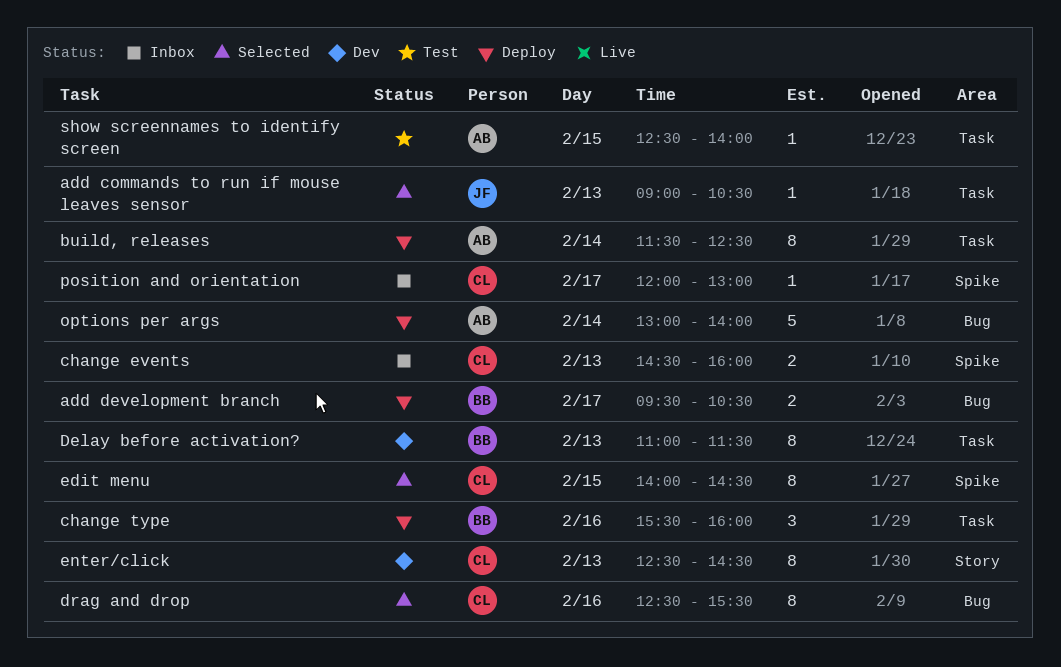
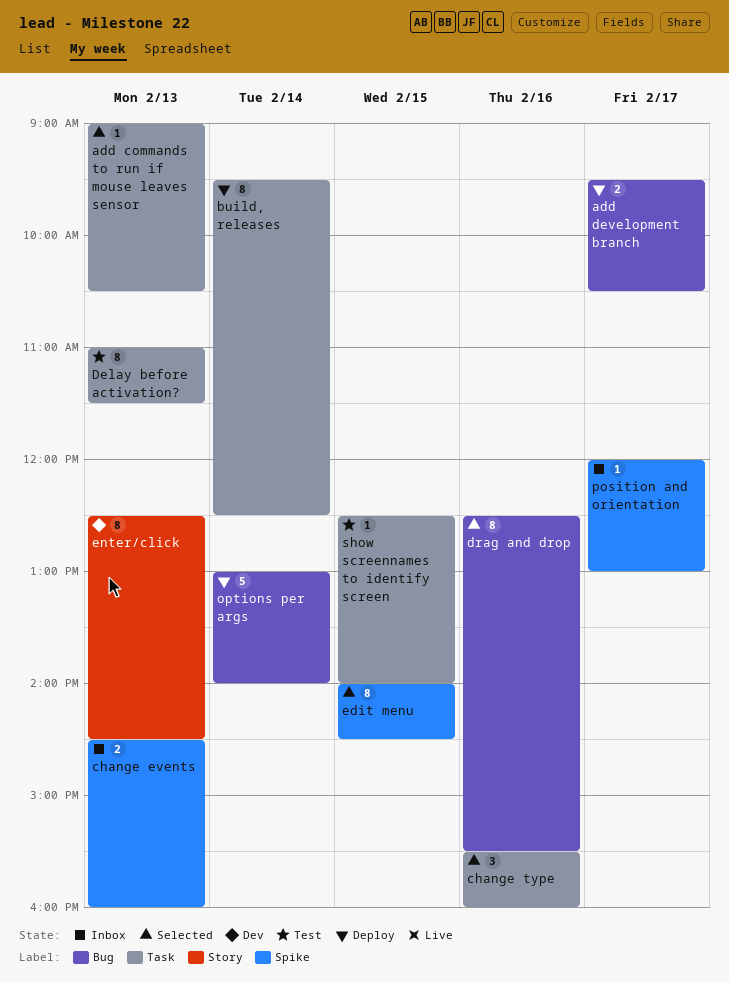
build, releases, begins: 11:30 -> 09:30
change type, status: Deploy -> Selected
Delay before activation?, status: Dev -> Test

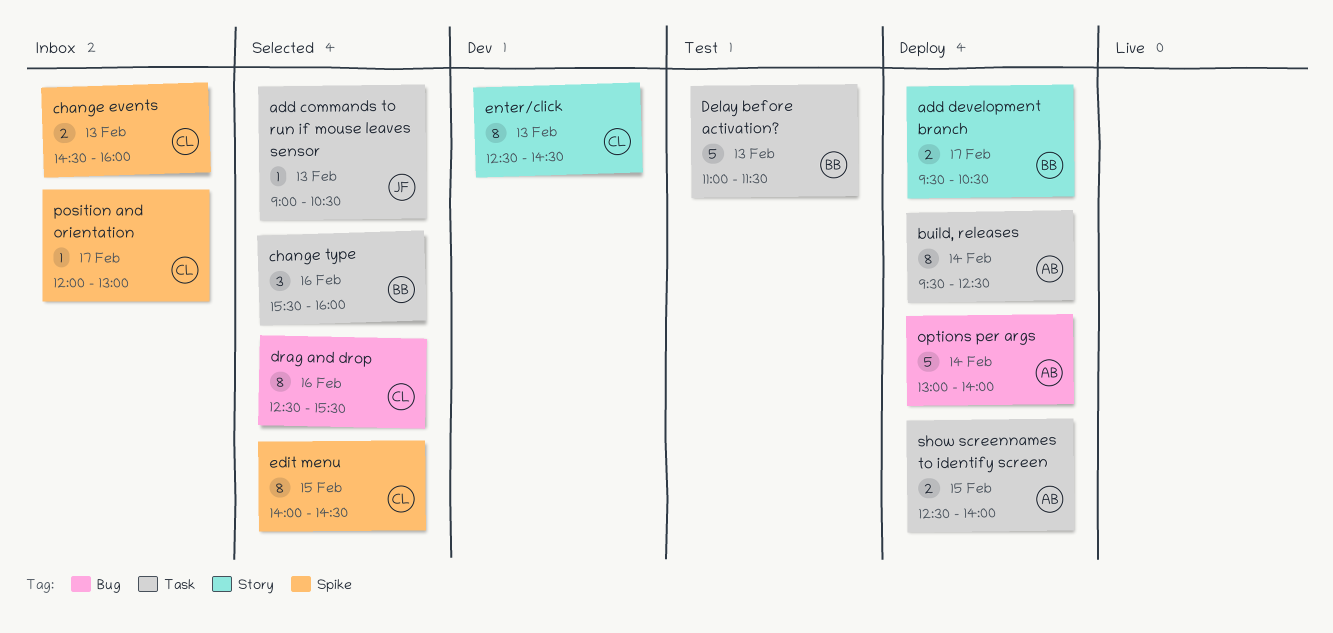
add development branch, label: Bug -> Story
Delay before activation?, estimate: 8 -> 5
show screennames to identify screen, status: Test -> Deploy
show screennames to identify screen, estimate: 1 -> 2

